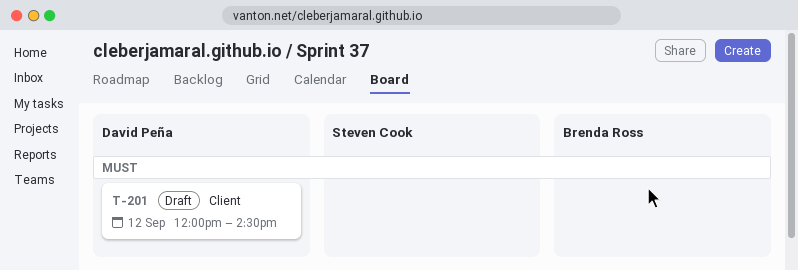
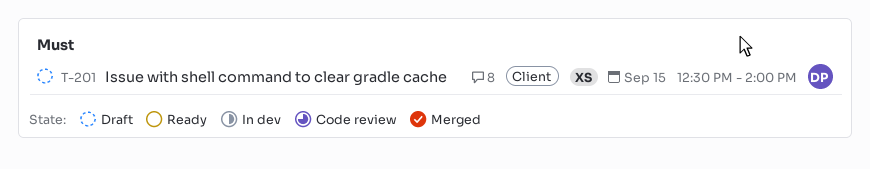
T-201, day: Sep 12 -> Sep 15
T-201, begins: 12:00 -> 12:30
T-201, ends: 14:30 -> 14:00

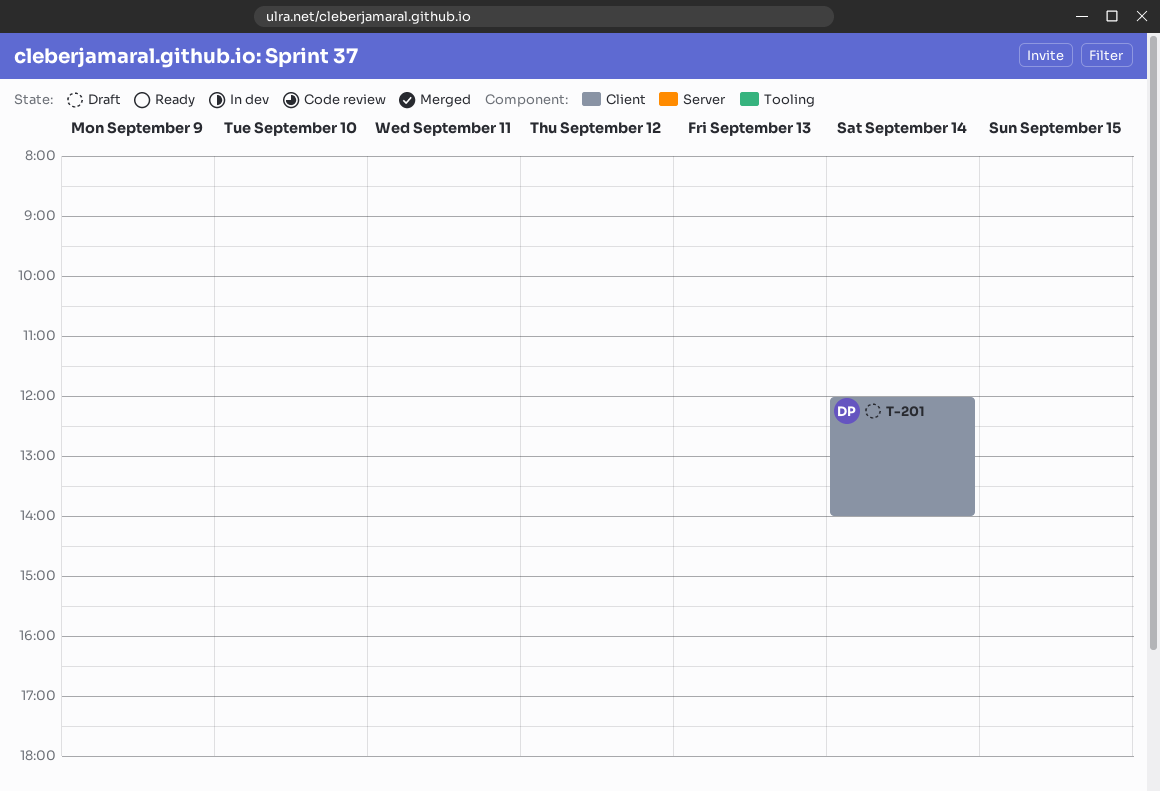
T-201, day: Sep 15 -> Sep 14
T-201, begins: 12:30 -> 12:00

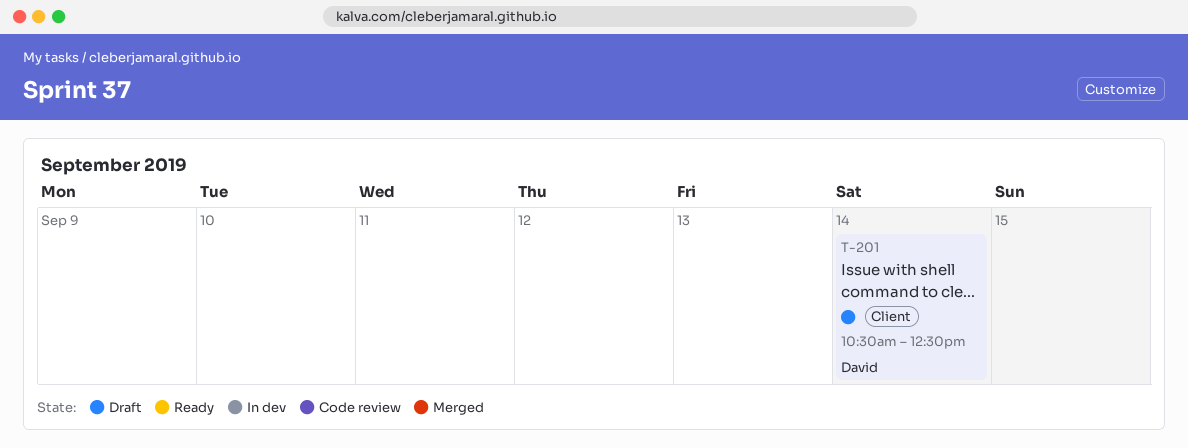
T-201, begins: 12:00 -> 10:30
T-201, ends: 14:00 -> 12:30

